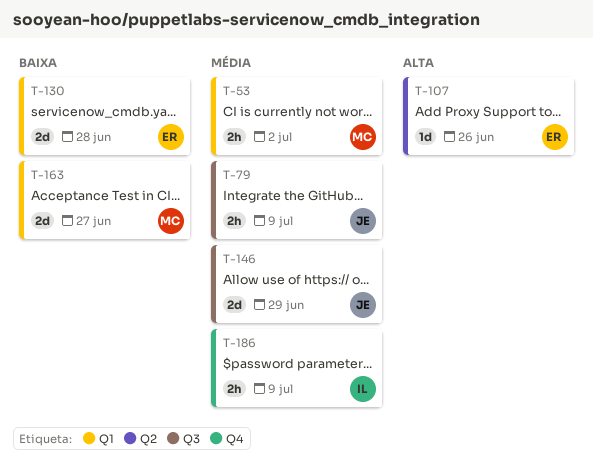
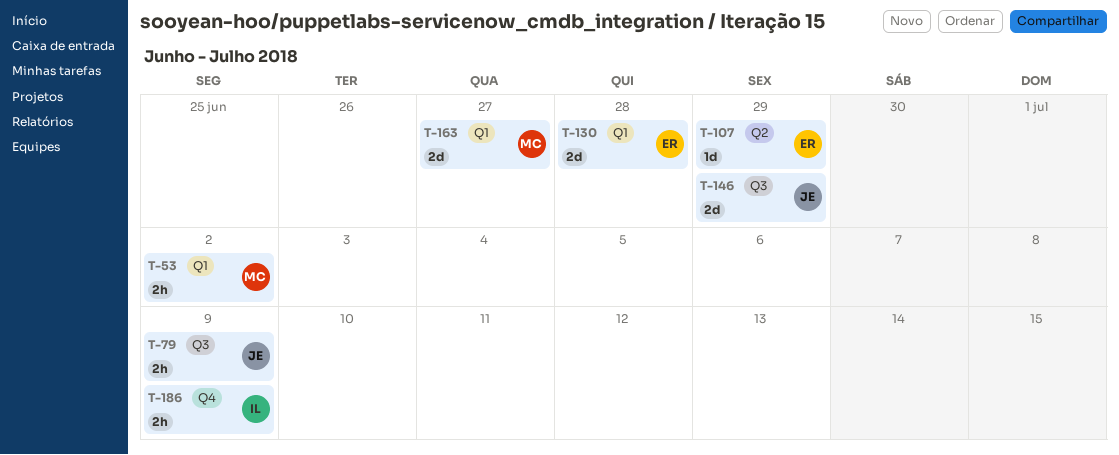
T-107, due: Jun 26 -> Jun 29

